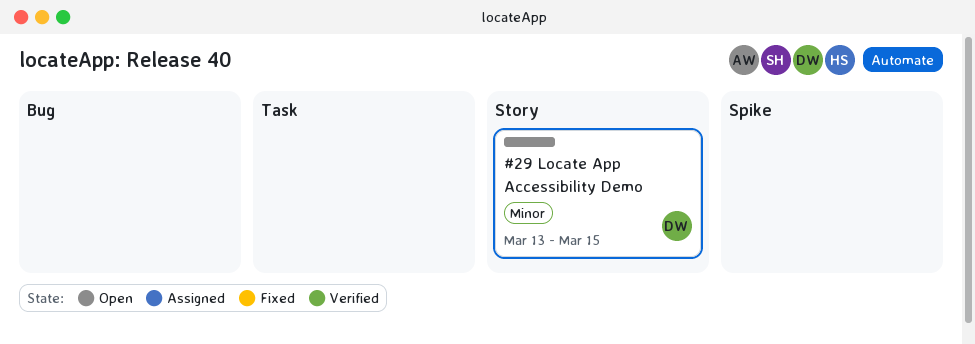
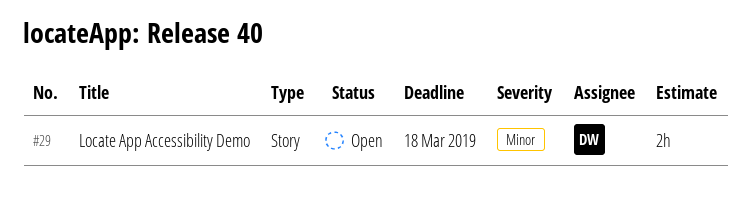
#29, due: Mar 15 -> Mar 18

